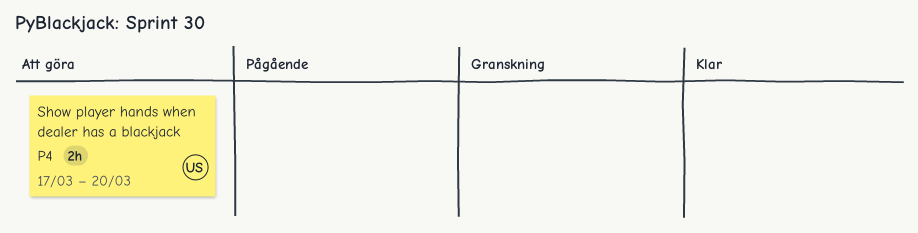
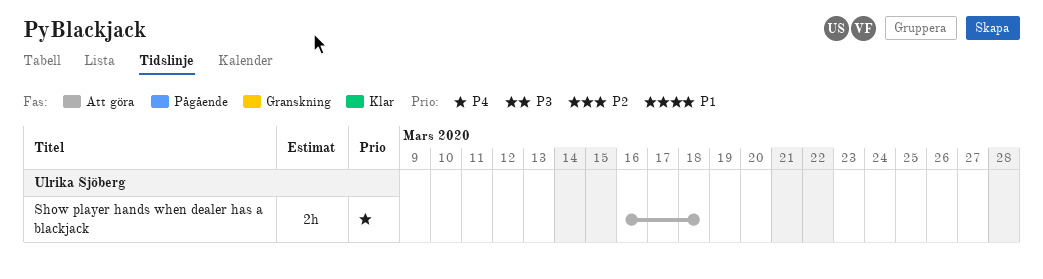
Show player hands when dealer has a blackjack, start: Mar 17 -> Mar 16
Show player hands when dealer has a blackjack, due: Mar 20 -> Mar 18

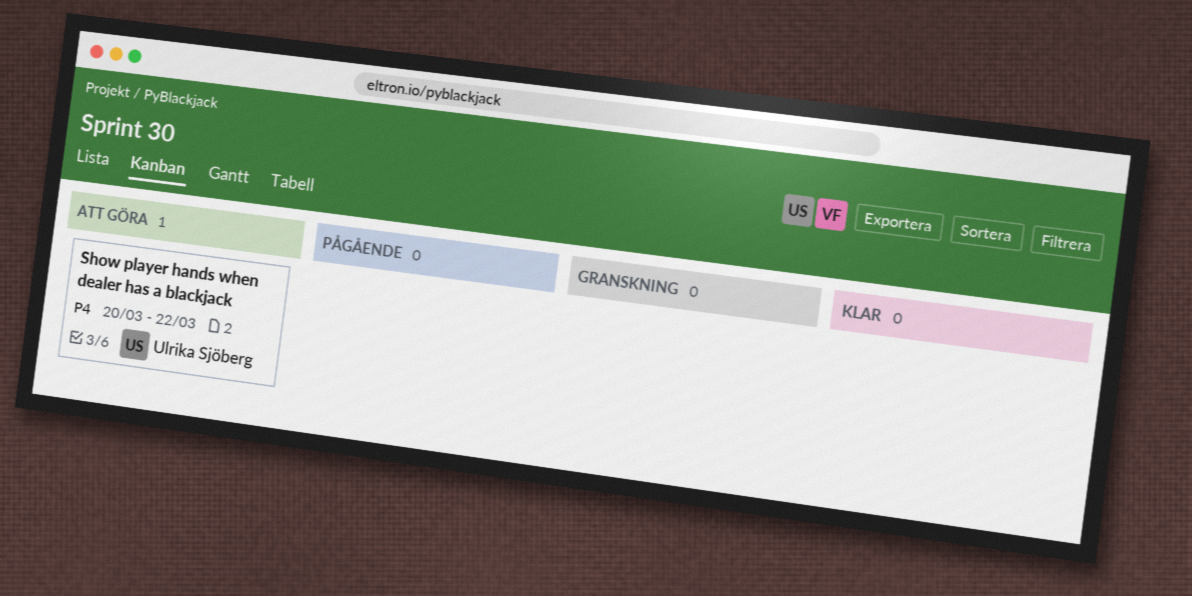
Show player hands when dealer has a blackjack, start: Mar 16 -> Mar 20
Show player hands when dealer has a blackjack, due: Mar 18 -> Mar 22

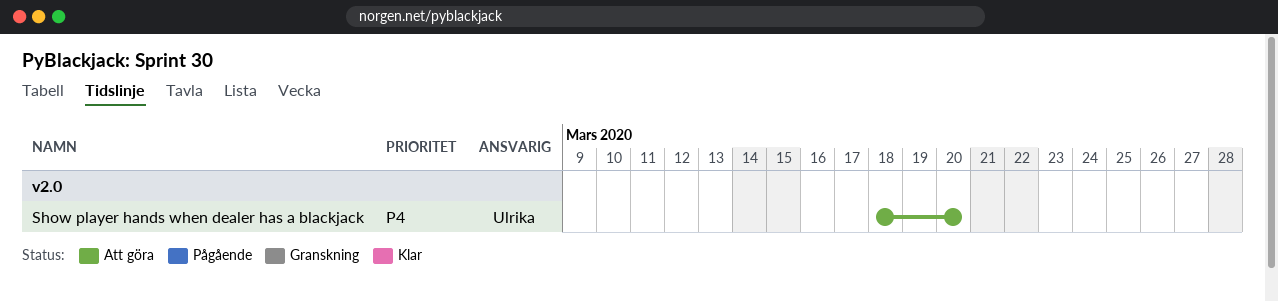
Show player hands when dealer has a blackjack, start: Mar 20 -> Mar 18
Show player hands when dealer has a blackjack, due: Mar 22 -> Mar 20

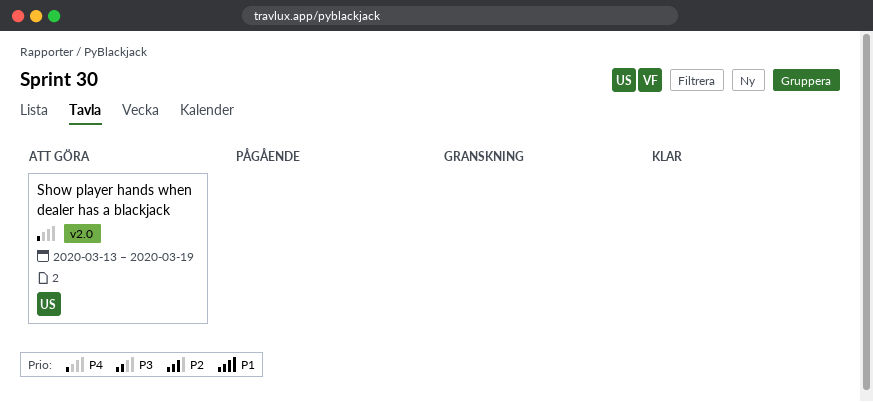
Show player hands when dealer has a blackjack, start: Mar 18 -> Mar 13
Show player hands when dealer has a blackjack, due: Mar 20 -> Mar 19

